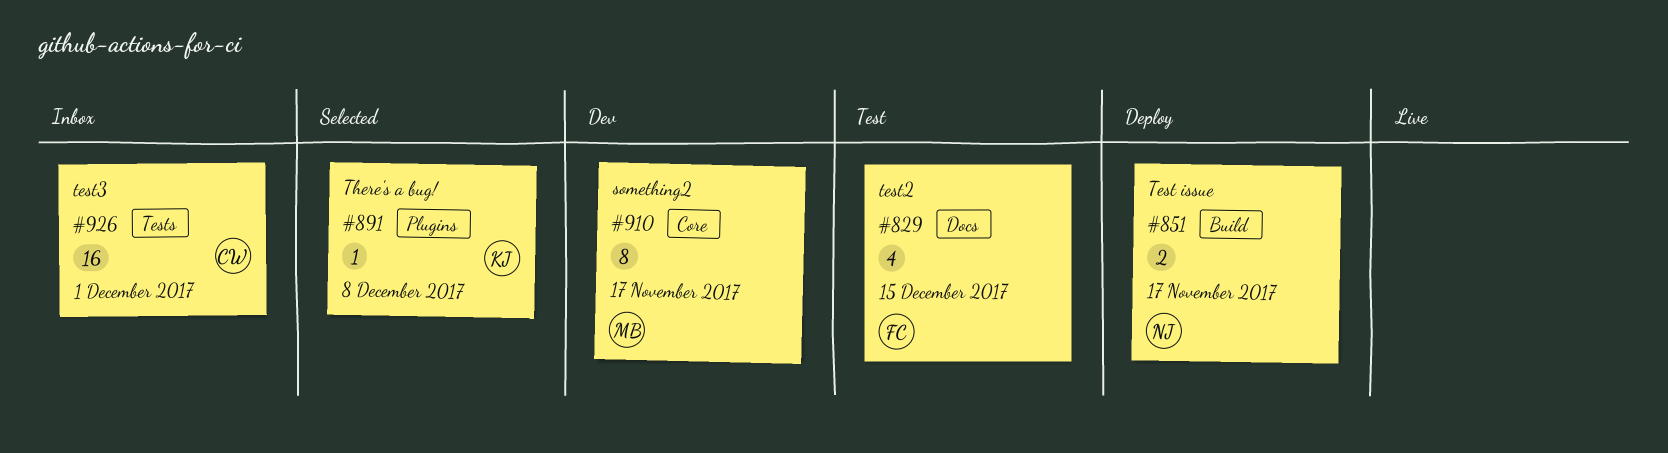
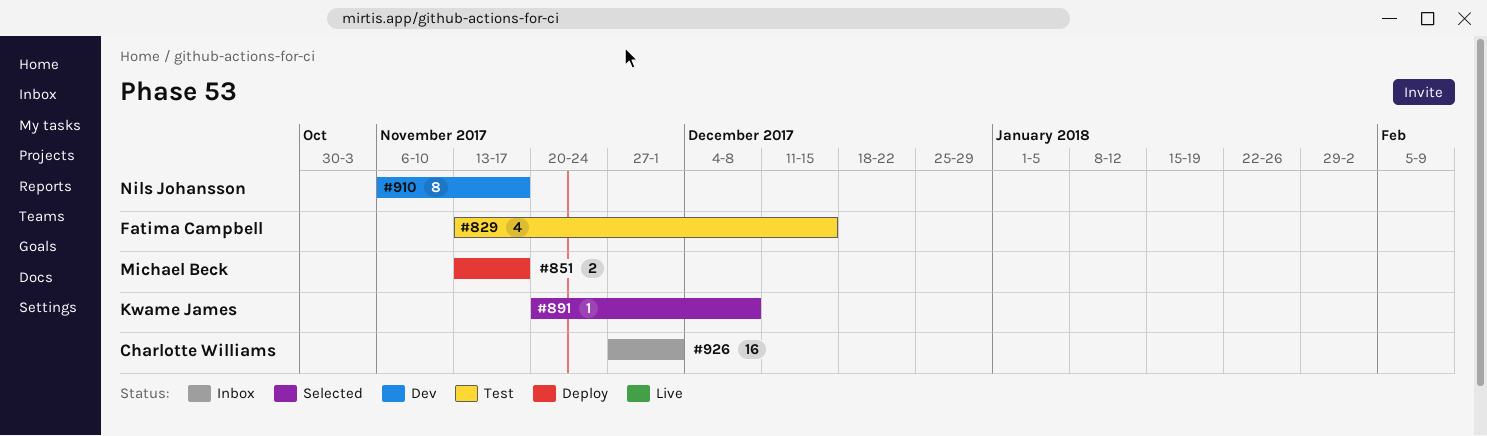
#851, owner: Nils Johansson -> Michael Beck
#910, owner: Michael Beck -> Nils Johansson

